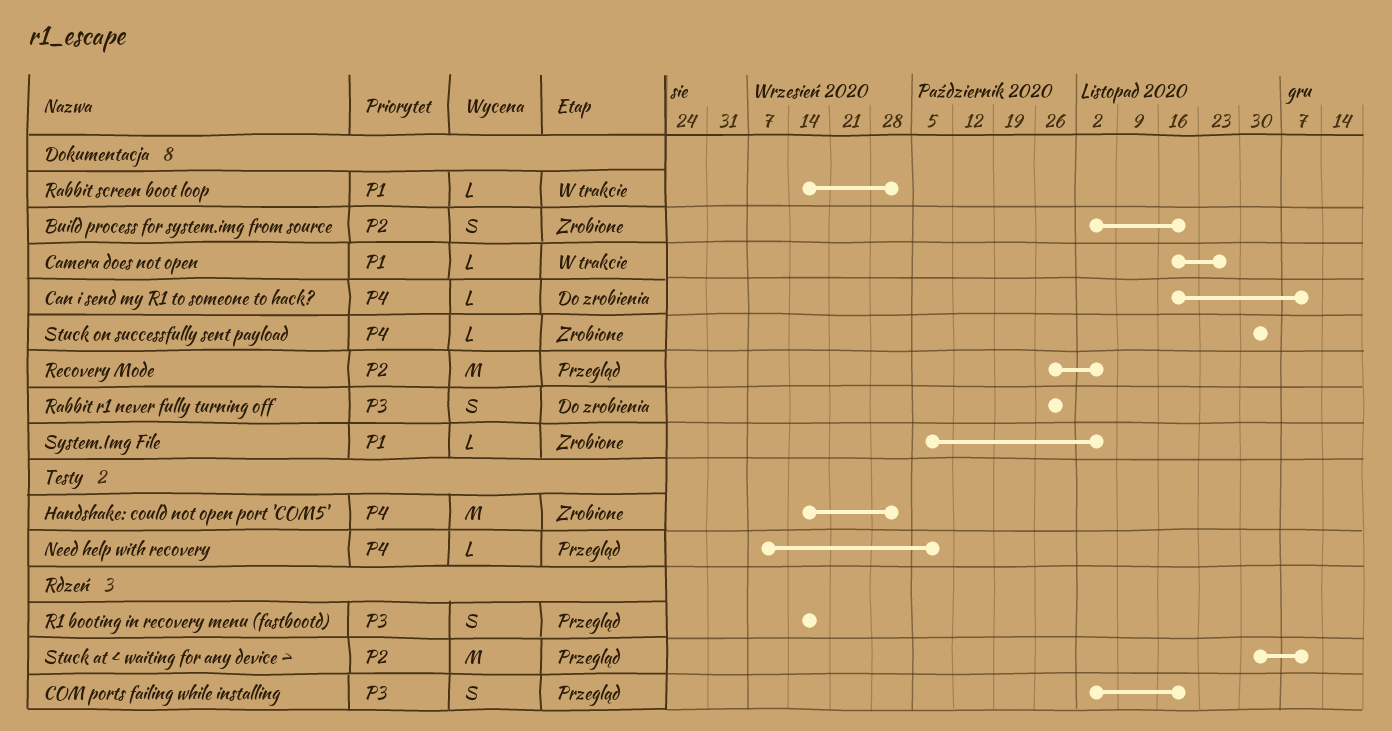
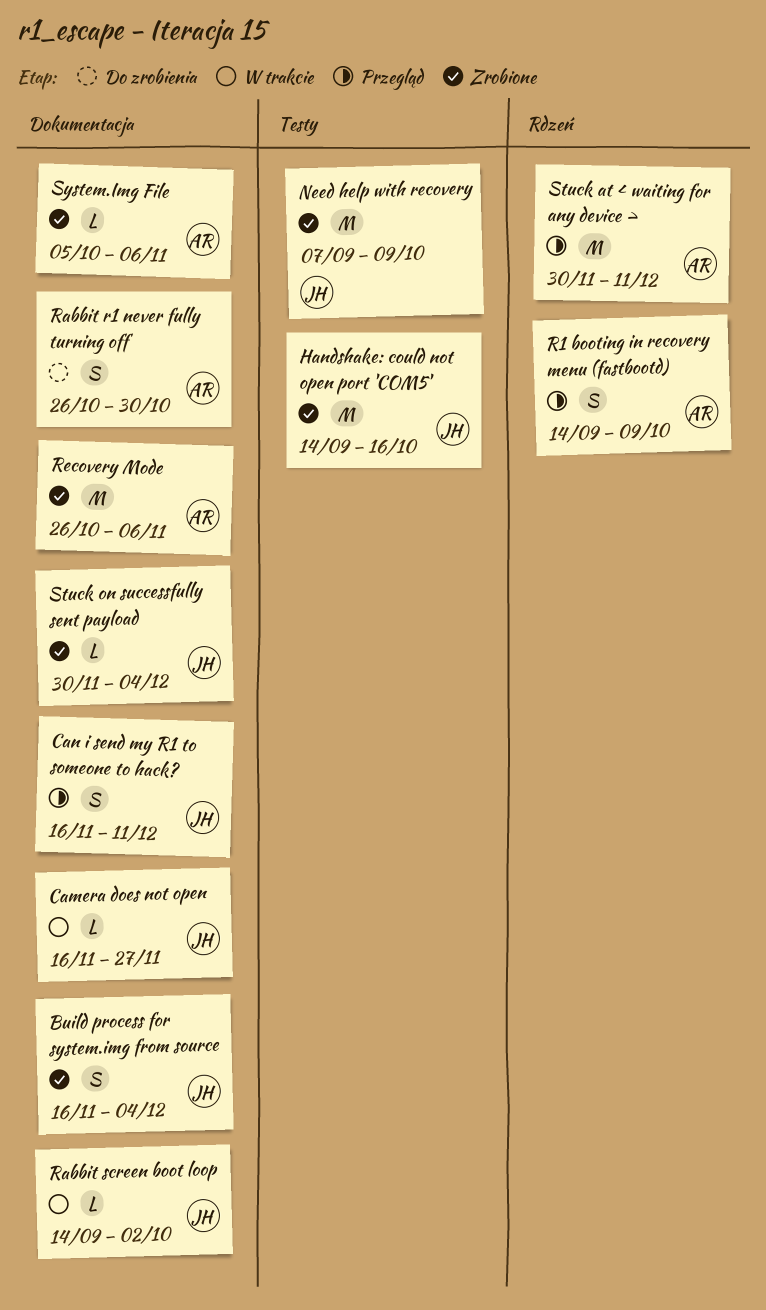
Build process for system.img from source, start: Nov 2 -> Nov 16
Build process for system.img from source, due: Nov 20 -> Dec 4
Can i send my R1 to someone to hack?, status: Do zrobienia -> Przegląd
Can i send my R1 to someone to hack?, estimate: L -> S
COM ports failing while installing: present -> none
Handshake: could not open port 'COM5', due: Oct 2 -> Oct 16
Need help with recovery, status: Przegląd -> Zrobione
Need help with recovery, estimate: L -> M
R1 booting in recovery menu (fastbootd), due: Sep 18 -> Oct 9
Recovery Mode, status: Przegląd -> Zrobione

